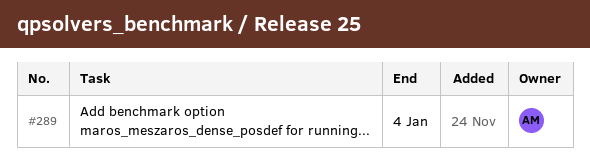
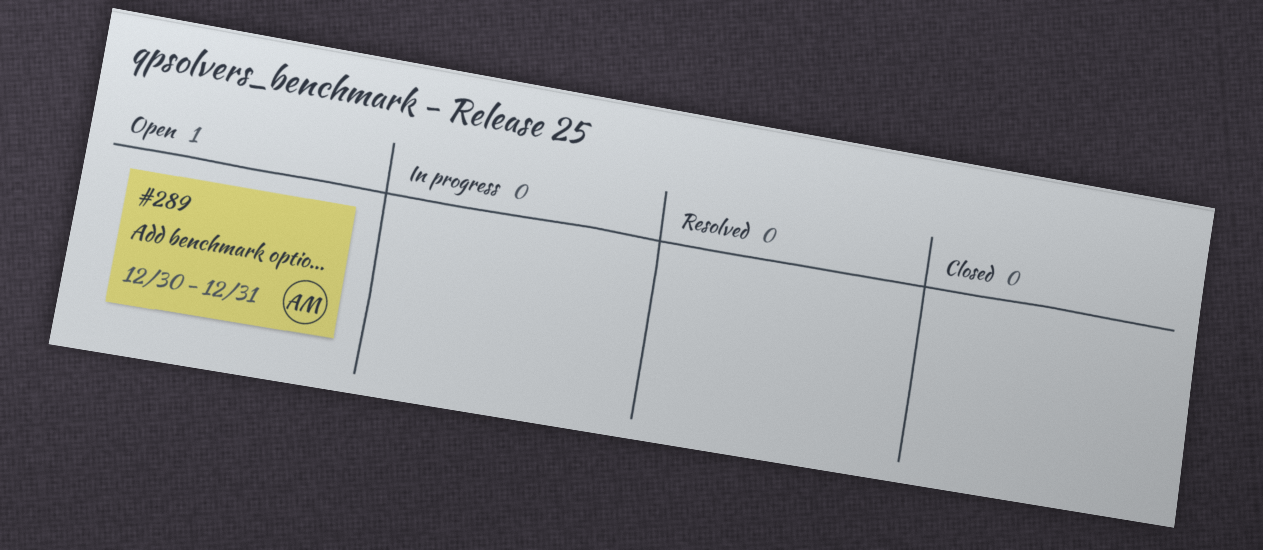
#289, due: Jan 4 -> Dec 31

